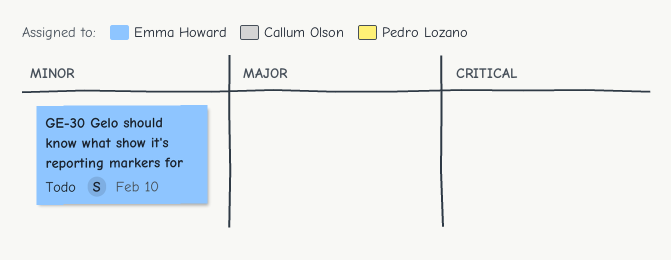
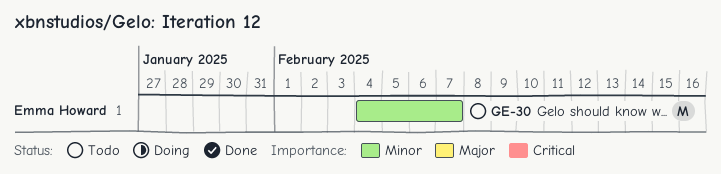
GE-30, estimate: S -> M
GE-30, due: Feb 10 -> Feb 7

